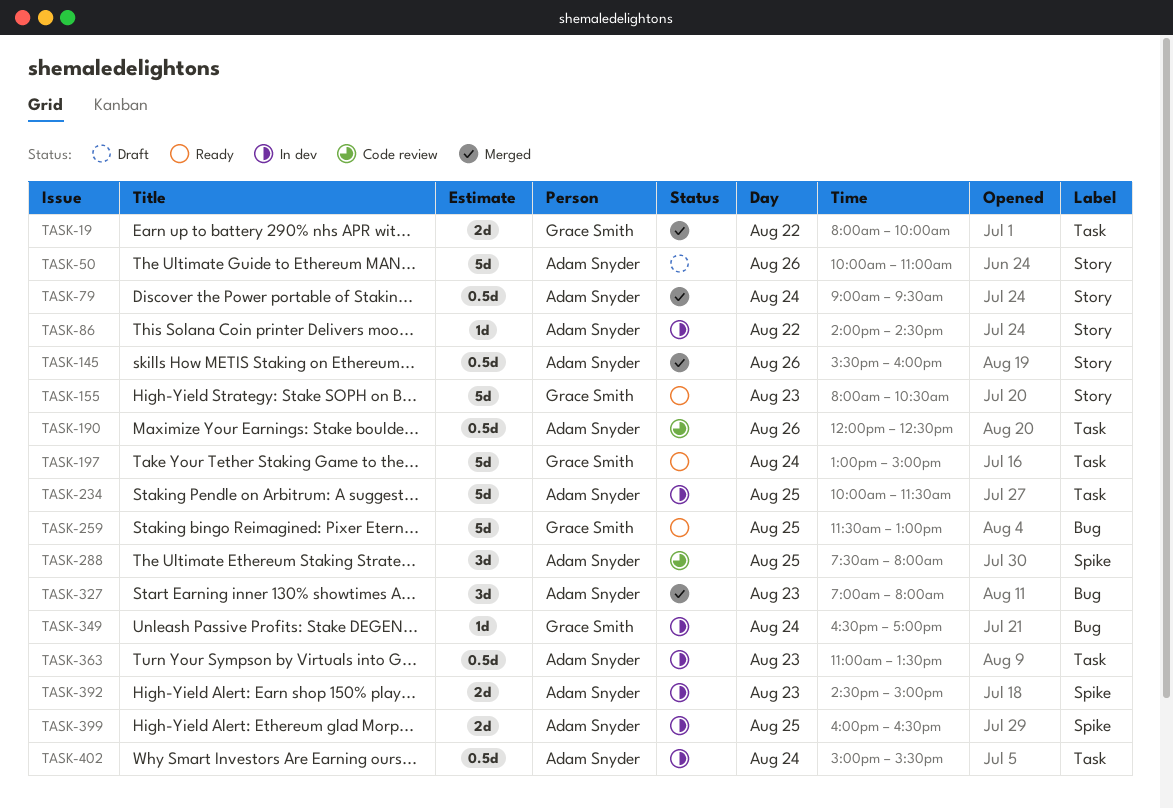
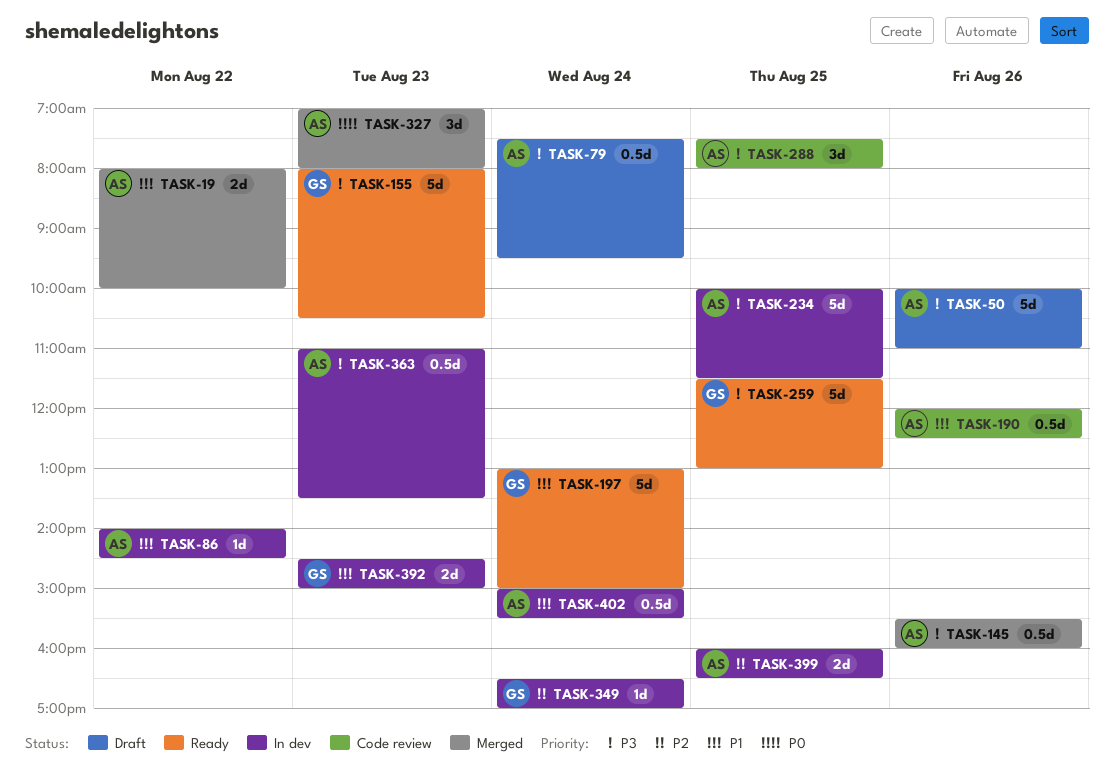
TASK-19, owner: Grace Smith -> Adam Snyder
TASK-79, status: Merged -> Draft
TASK-79, begins: 09:00 -> 07:30
TASK-392, owner: Adam Snyder -> Grace Smith

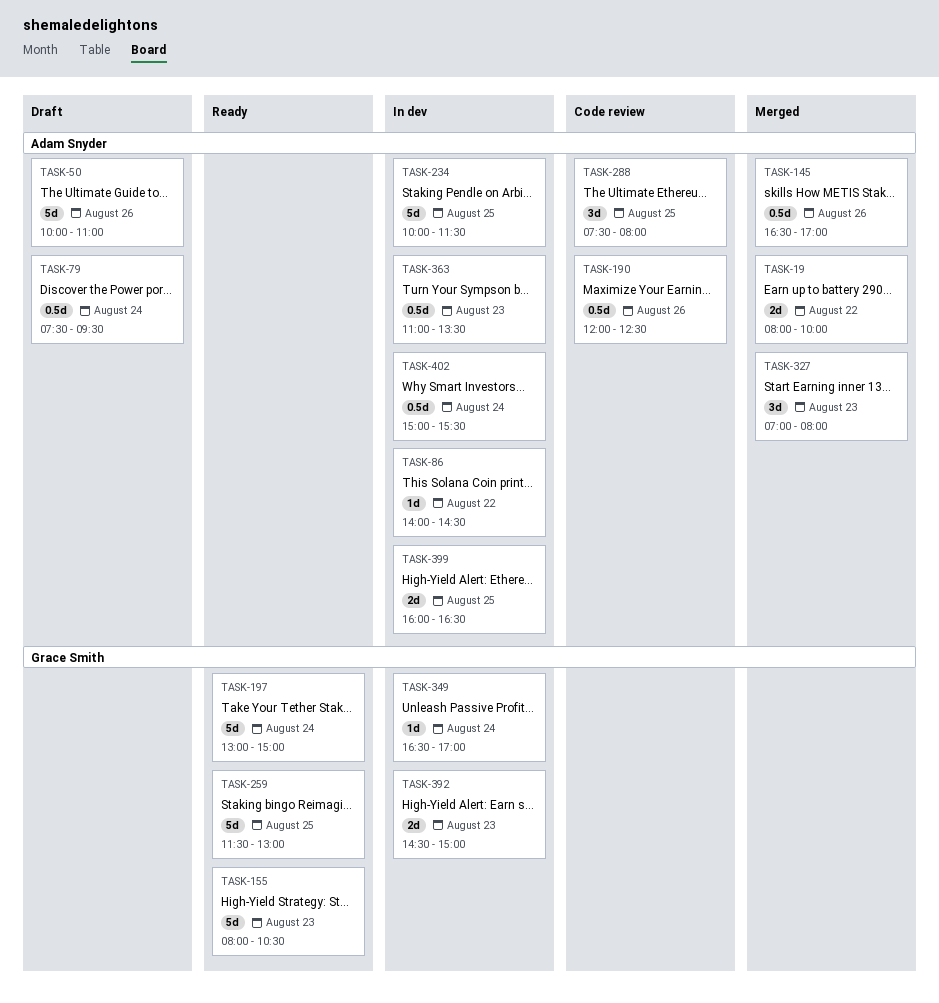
TASK-145, begins: 15:30 -> 16:30
TASK-145, ends: 16:00 -> 17:00

